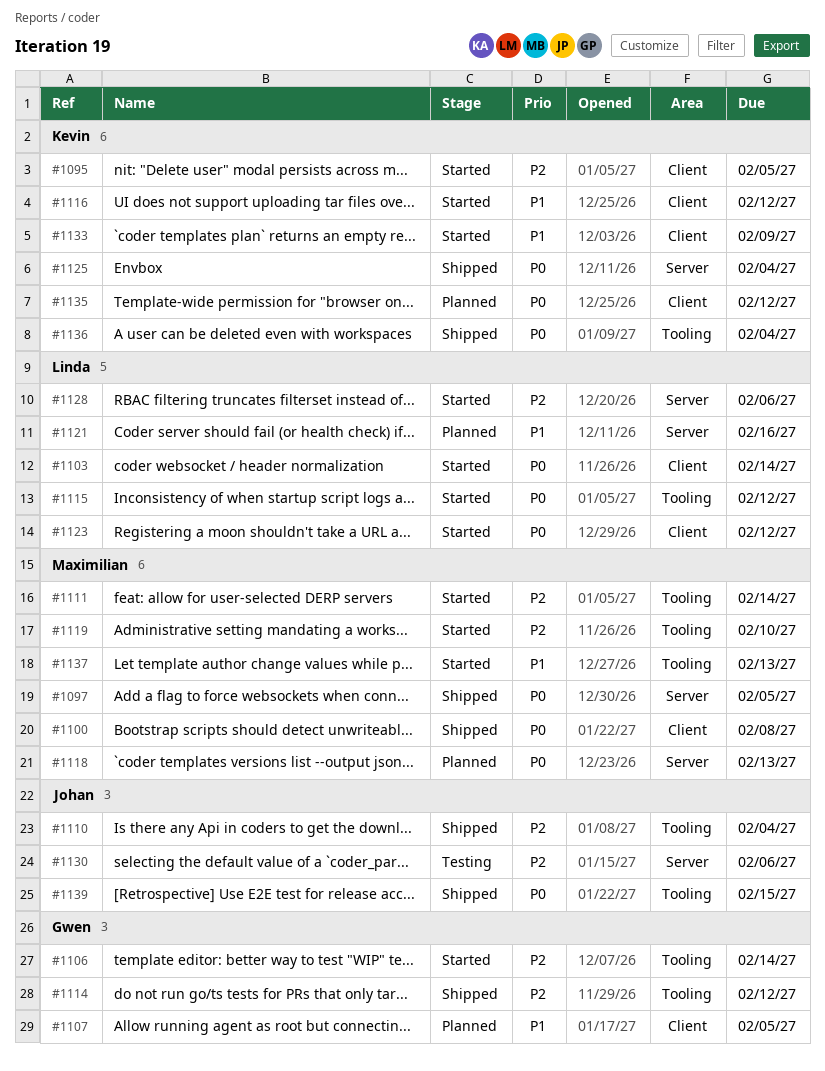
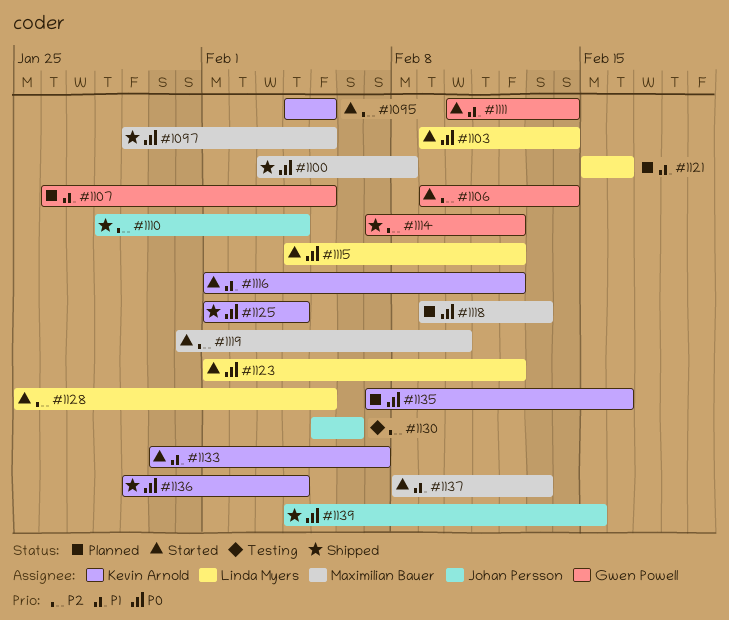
#1111, owner: Maximilian Bauer -> Gwen Powell
#1111, priority: P2 -> P1
#1128, due: Feb 6 -> Feb 5
#1133, due: Feb 9 -> Feb 7
#1135, due: Feb 12 -> Feb 16

